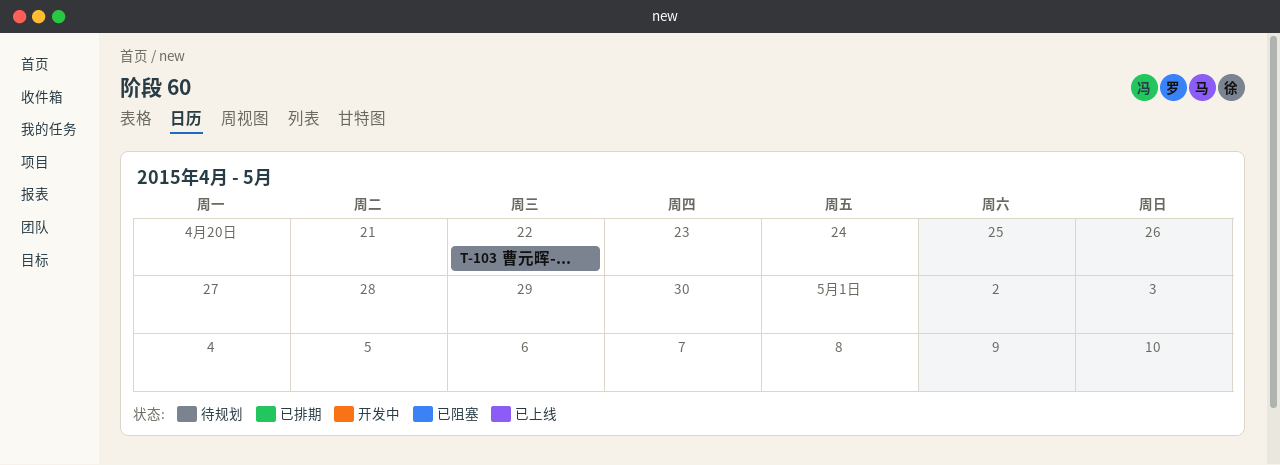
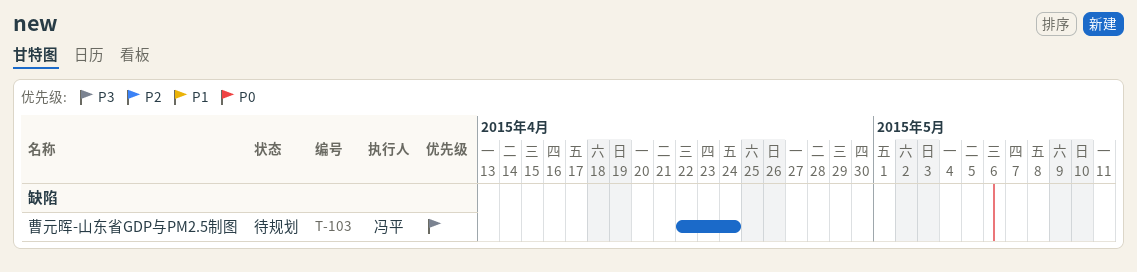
T-103, due: Apr 22 -> Apr 24

